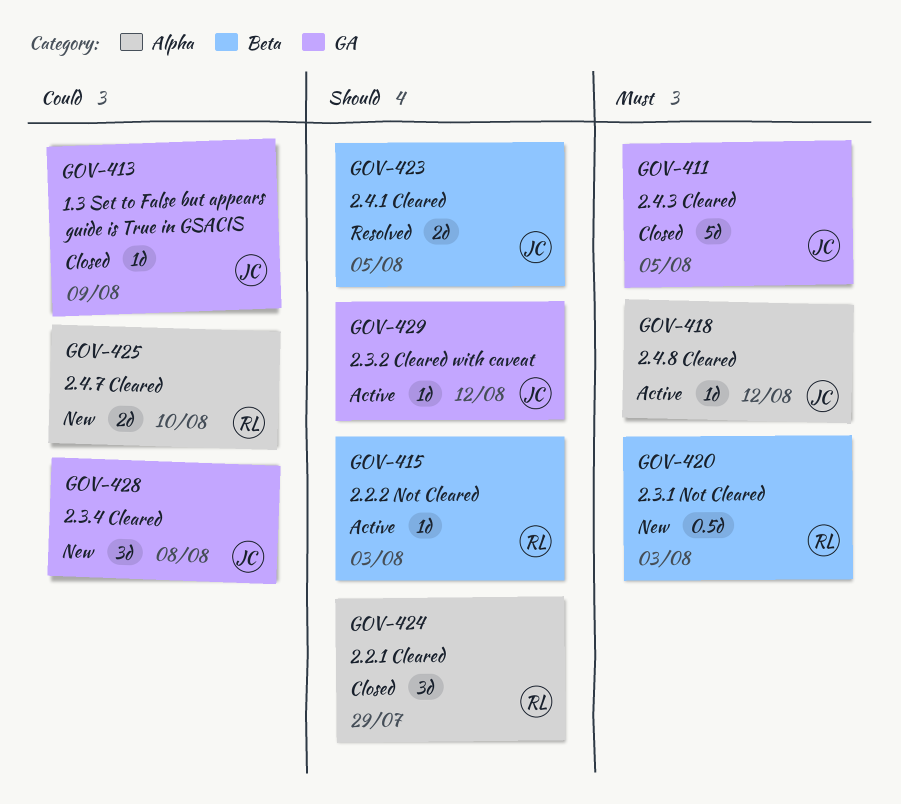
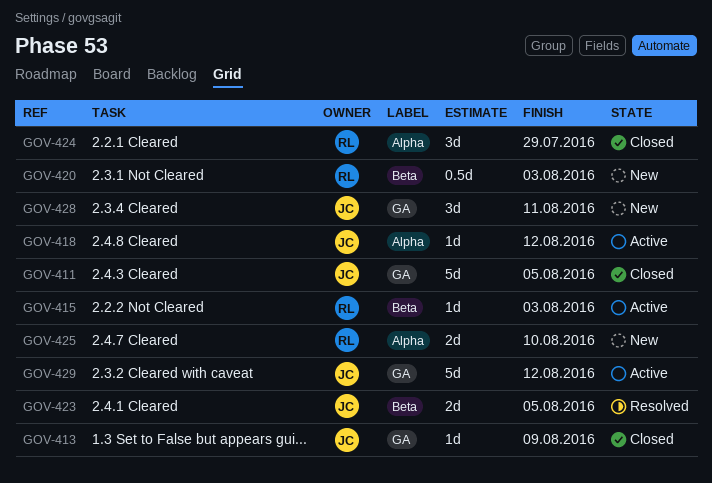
GOV-428, due: Aug 8 -> Aug 11
GOV-429, estimate: 1d -> 5d

